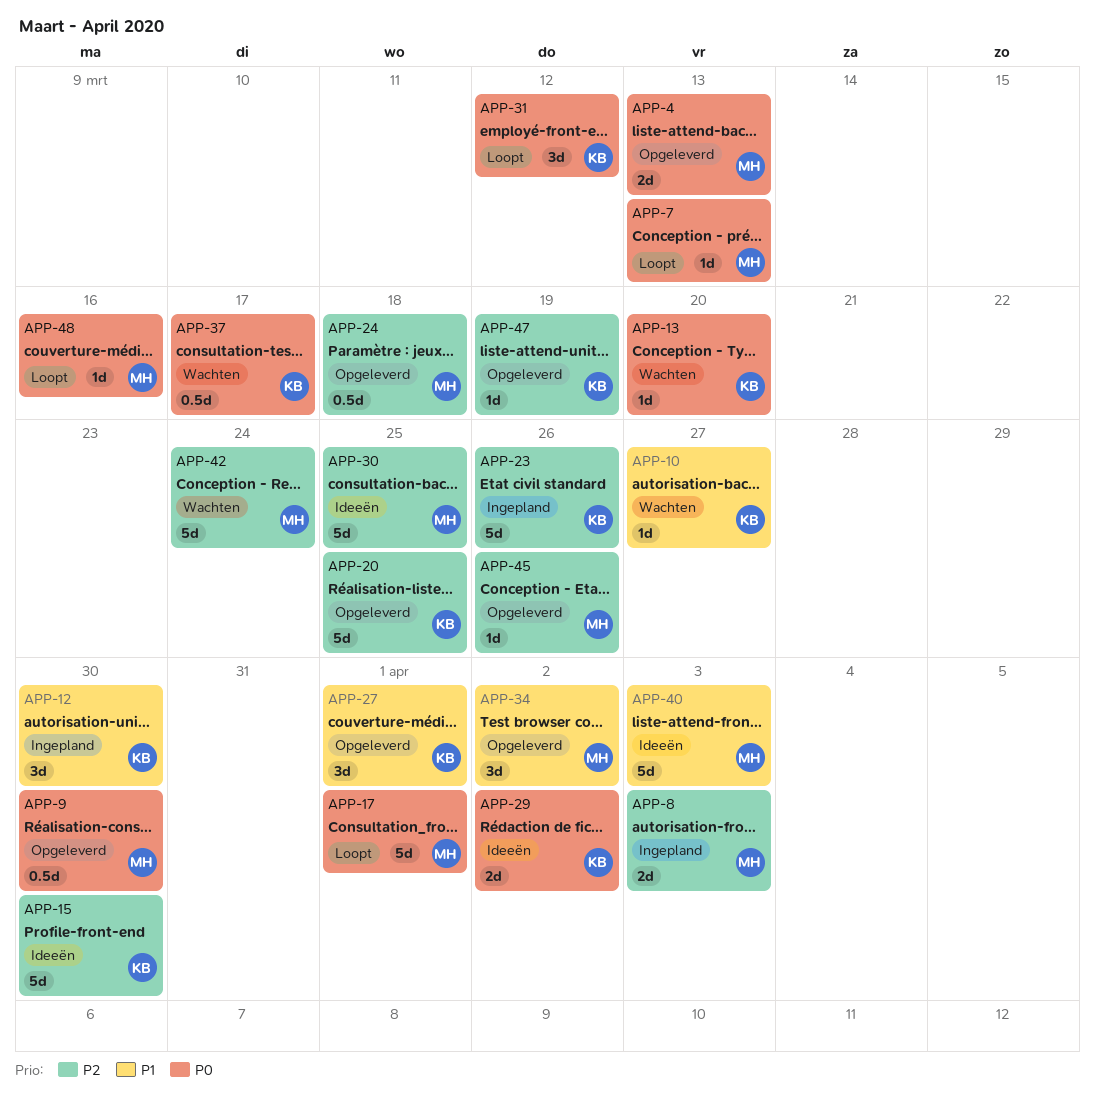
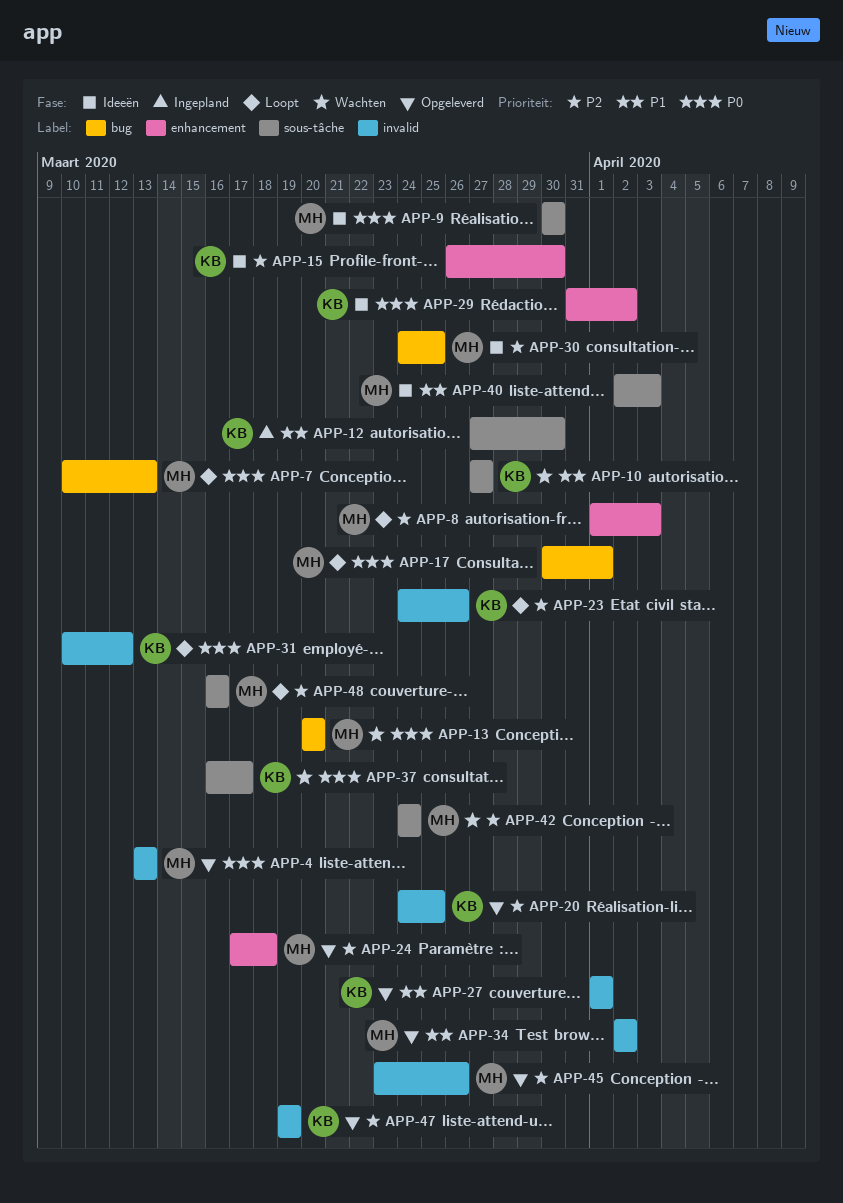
APP-8, status: Ingepland -> Loopt
APP-9, status: Opgeleverd -> Ideeën
APP-13, owner: KB -> MH
APP-23, status: Ingepland -> Loopt
APP-48, priority: P0 -> P2

